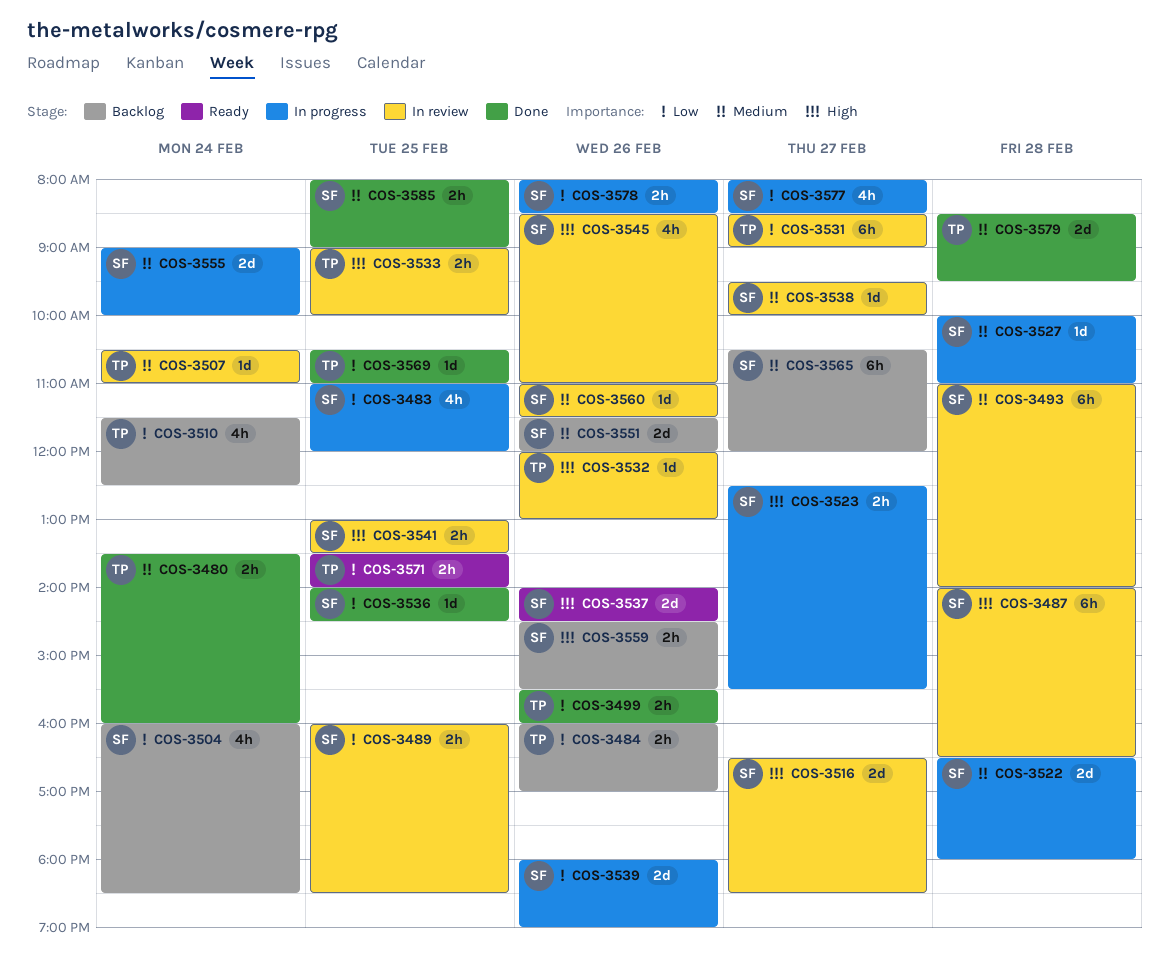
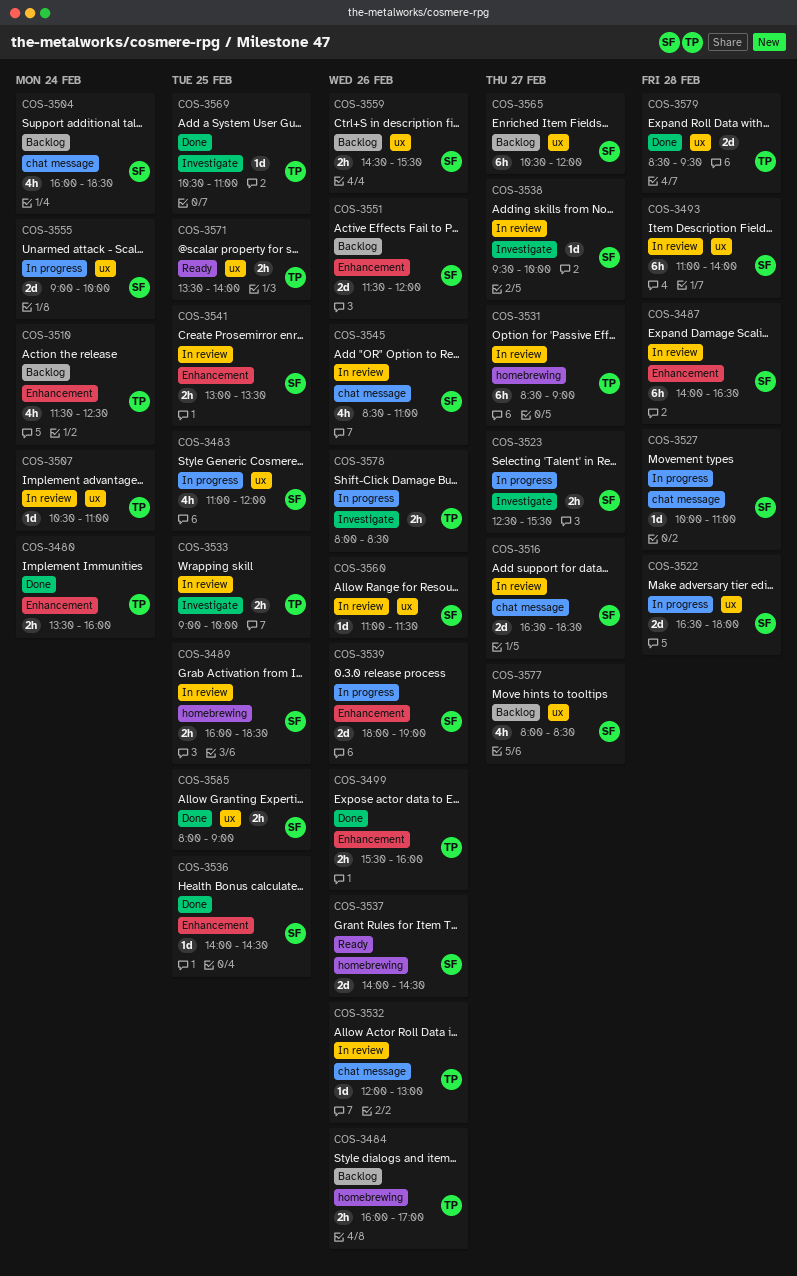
COS-3577, status: In progress -> Backlog
COS-3578, owner: SF -> TP

